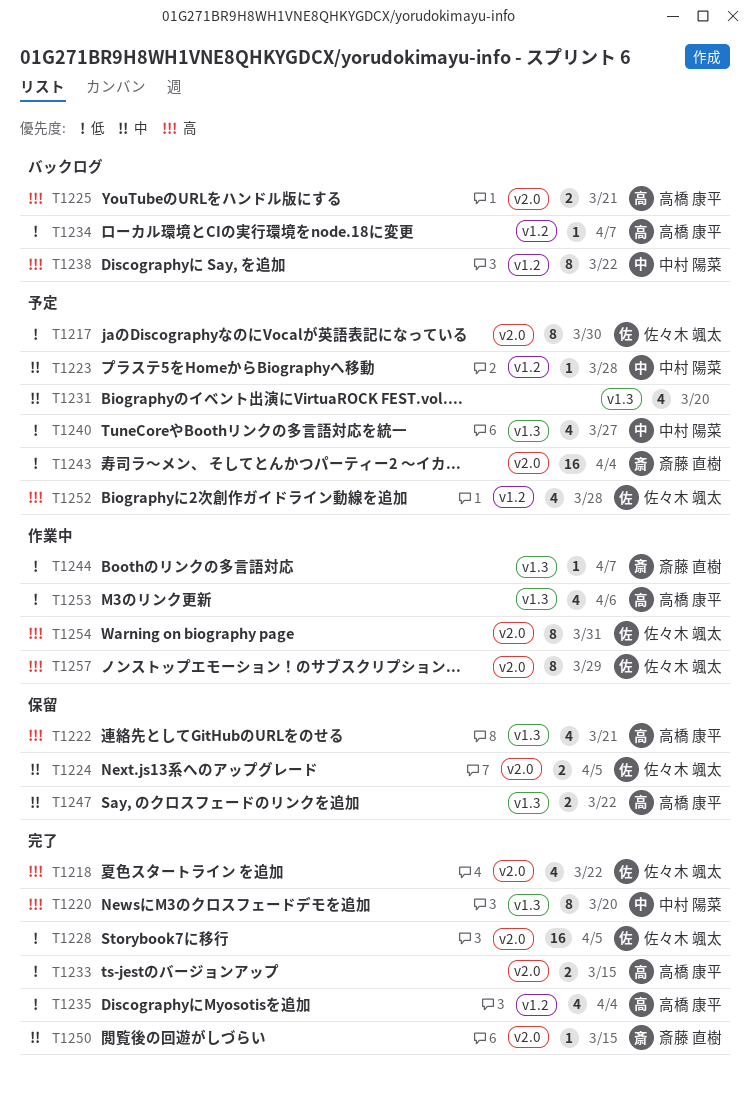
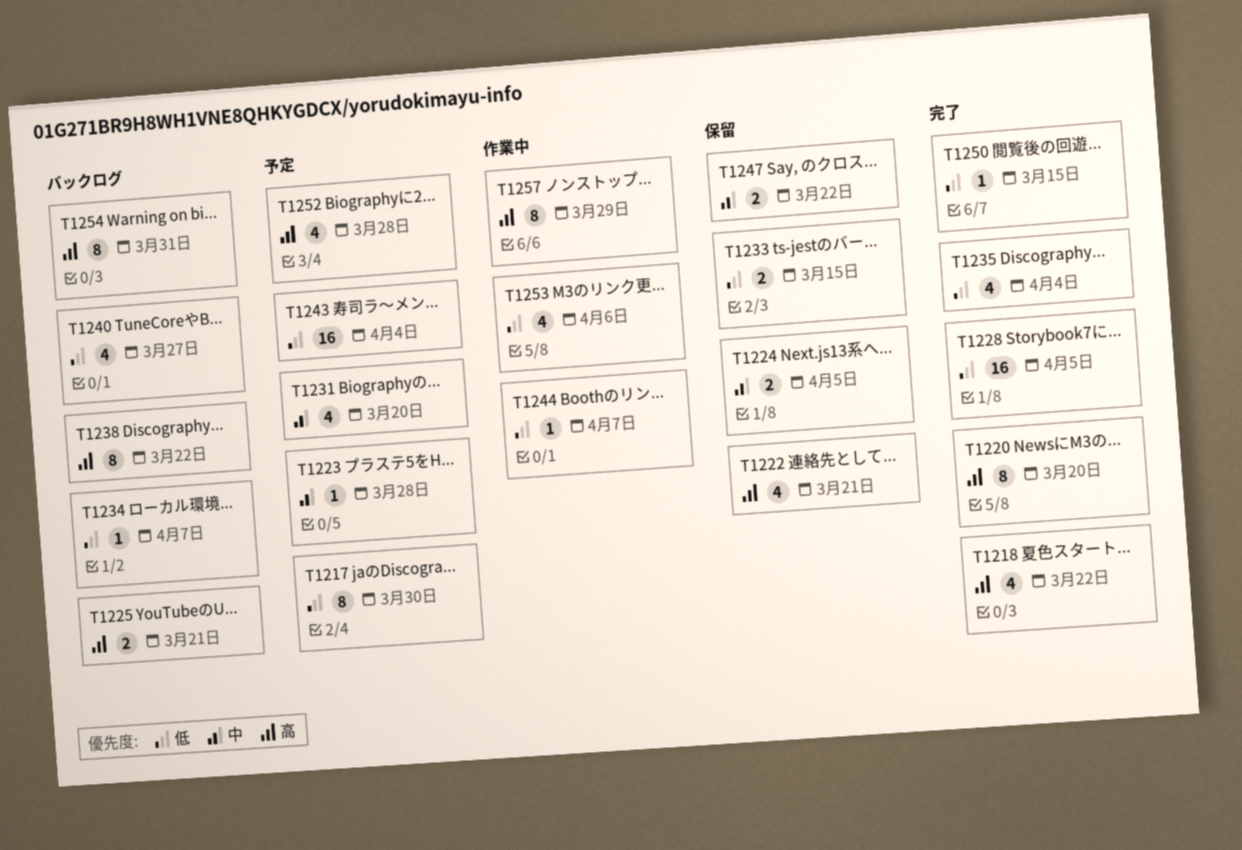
T1233, status: 完了 -> 保留
T1240, status: 予定 -> バックログ
T1250, priority: 中 -> 低
T1254, status: 作業中 -> バックログ

